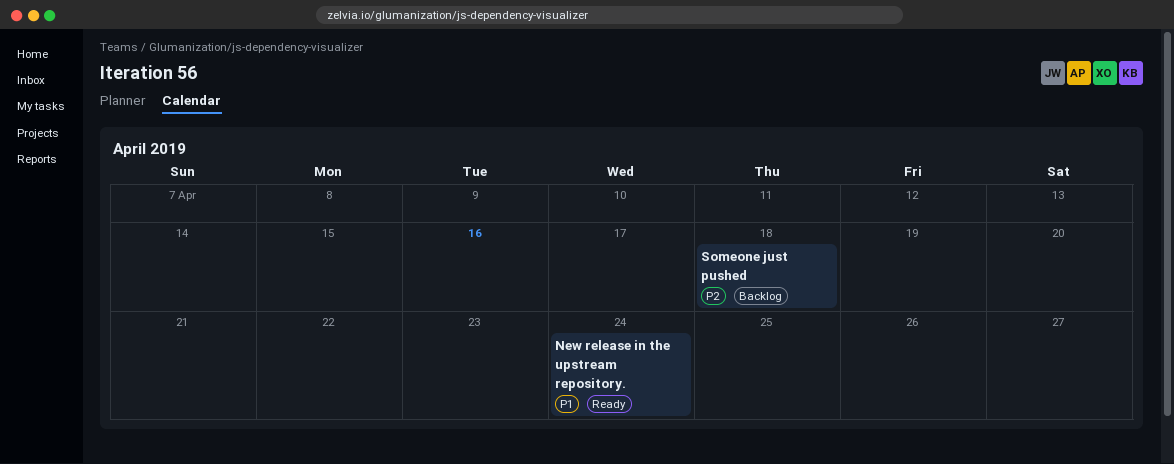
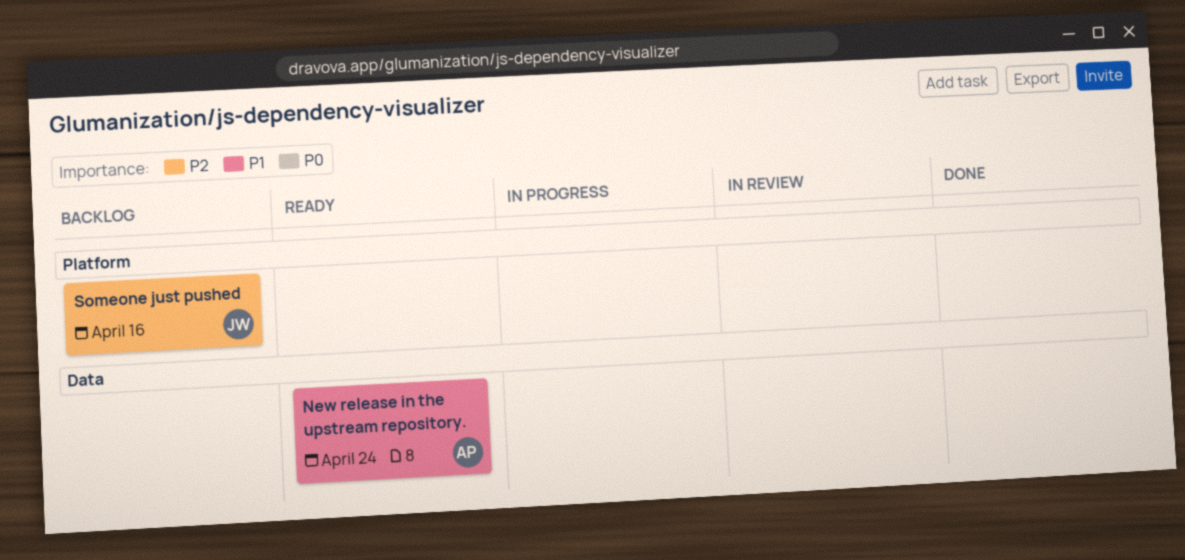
Someone just pushed, due: Apr 18 -> Apr 16

